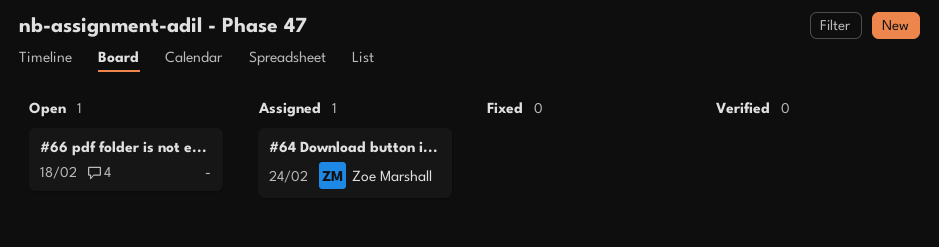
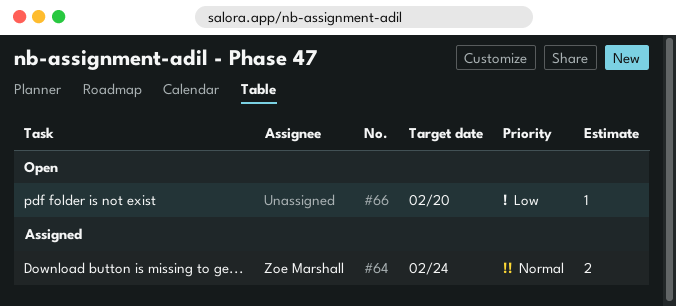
#66, due: Feb 18 -> Feb 20

